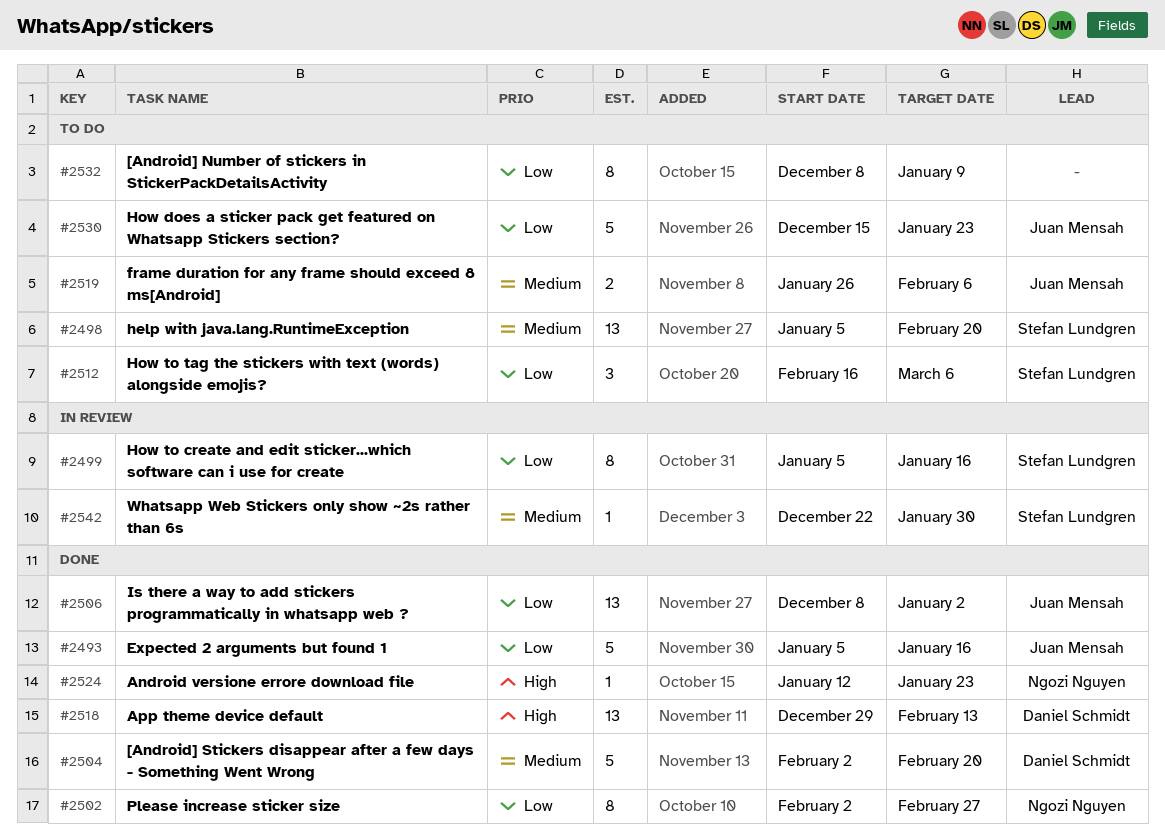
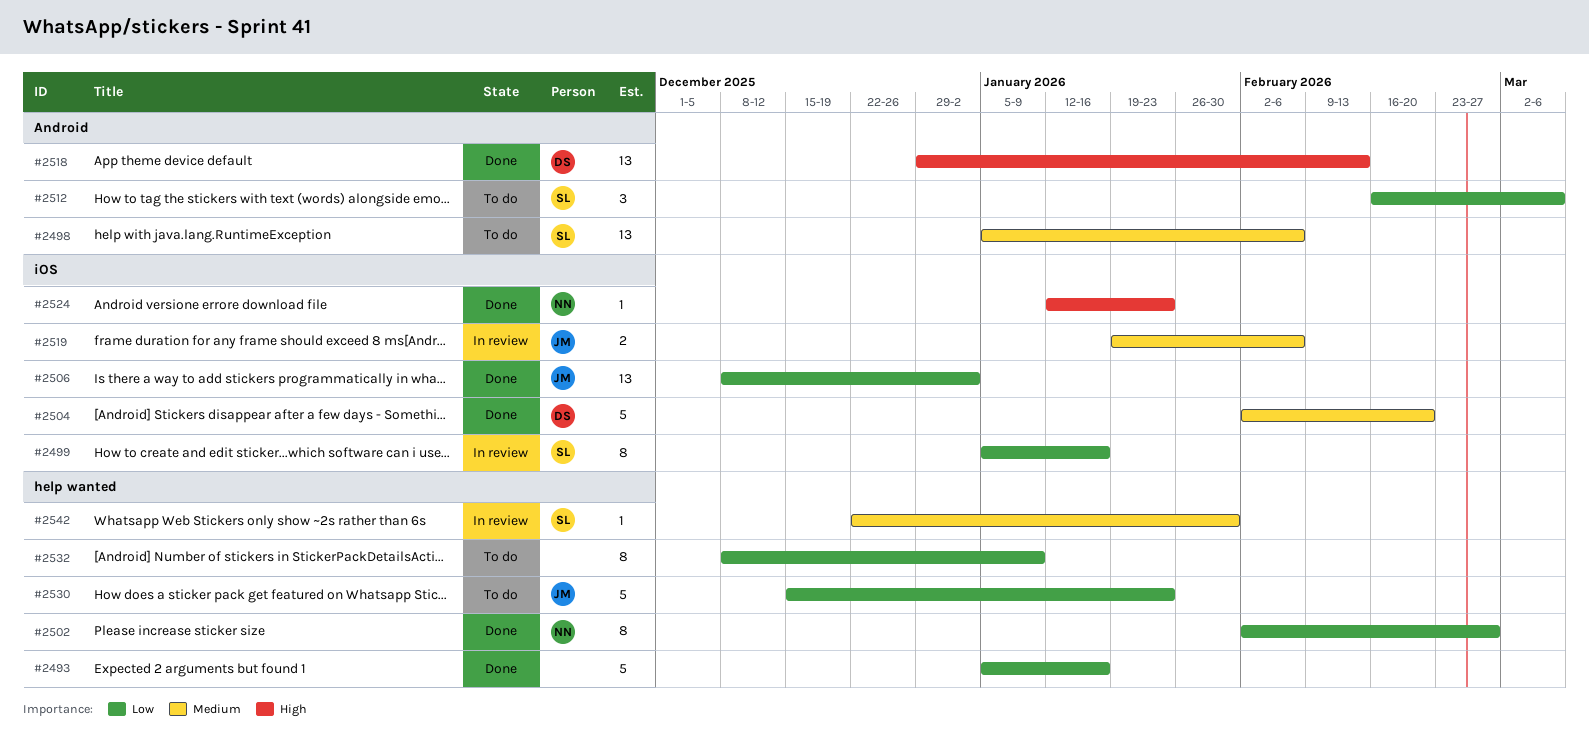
#2493, owner: Juan Mensah -> none
#2498, due: Feb 20 -> Feb 6
#2519, status: To do -> In review
#2519, start: Jan 26 -> Jan 19

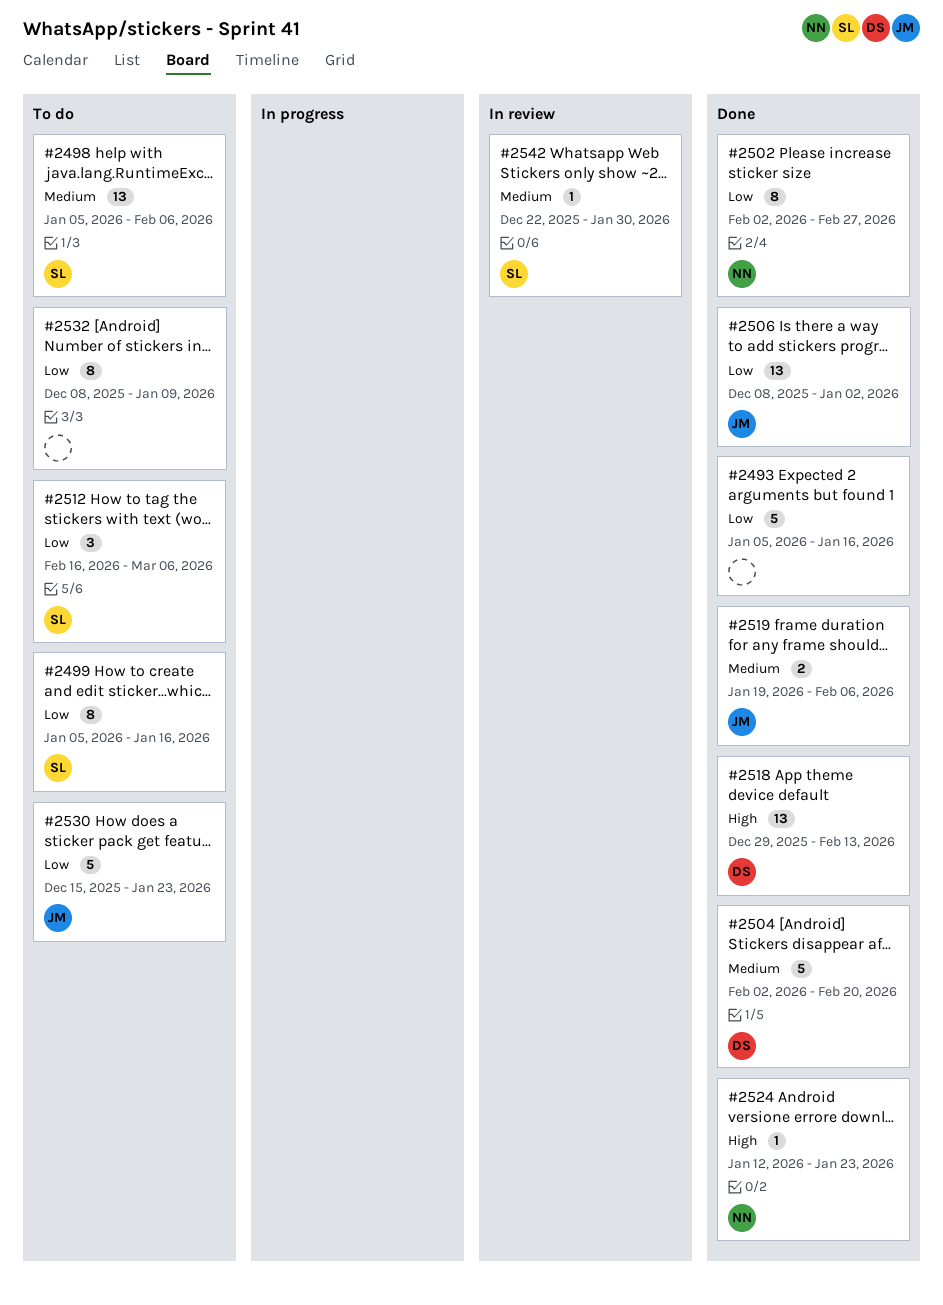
#2499, status: In review -> To do
#2519, status: In review -> Done

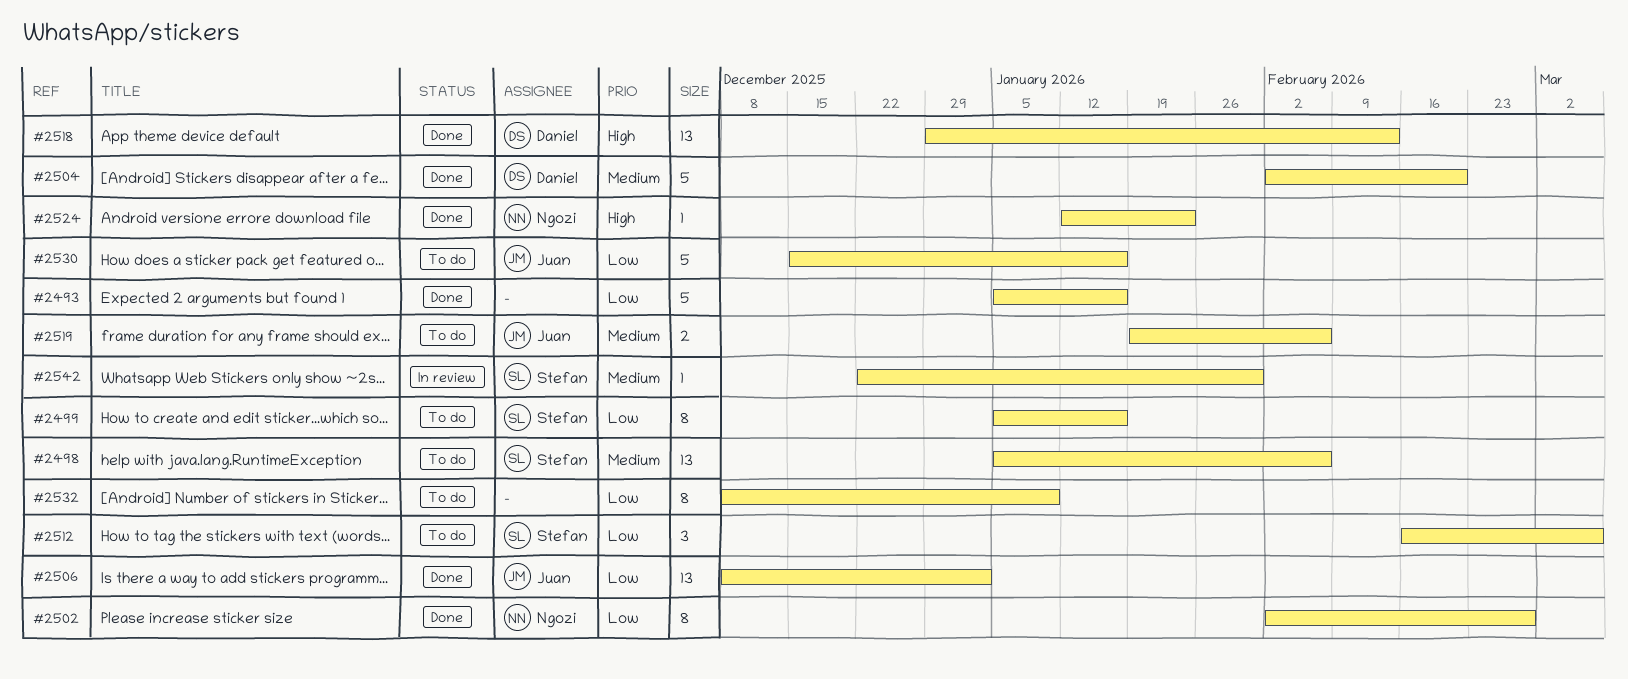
#2519, status: Done -> To do
#2530, due: Jan 23 -> Jan 16

